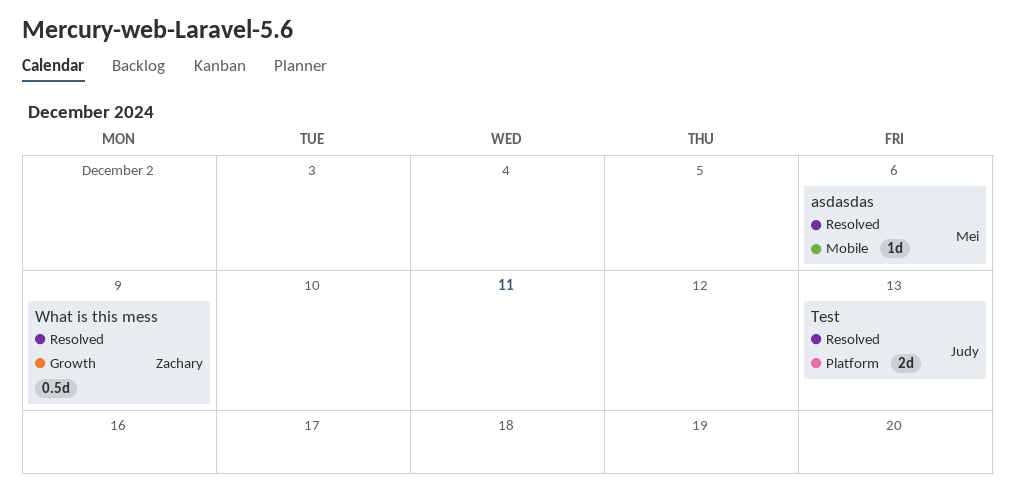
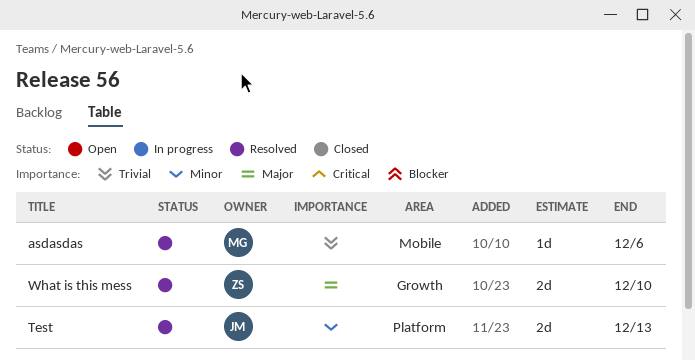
What is this mess, estimate: 0.5d -> 2d
What is this mess, due: Dec 9 -> Dec 10

